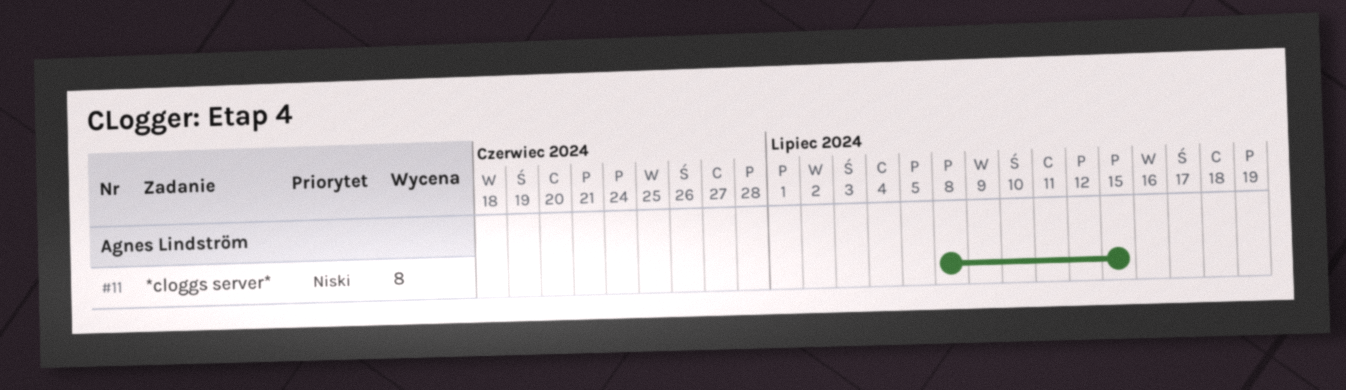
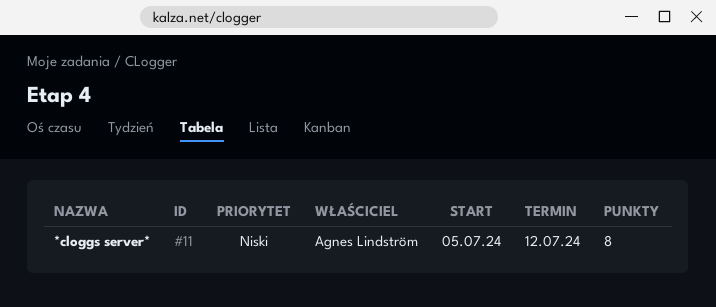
#11, start: Jul 8 -> Jul 5
#11, due: Jul 15 -> Jul 12

